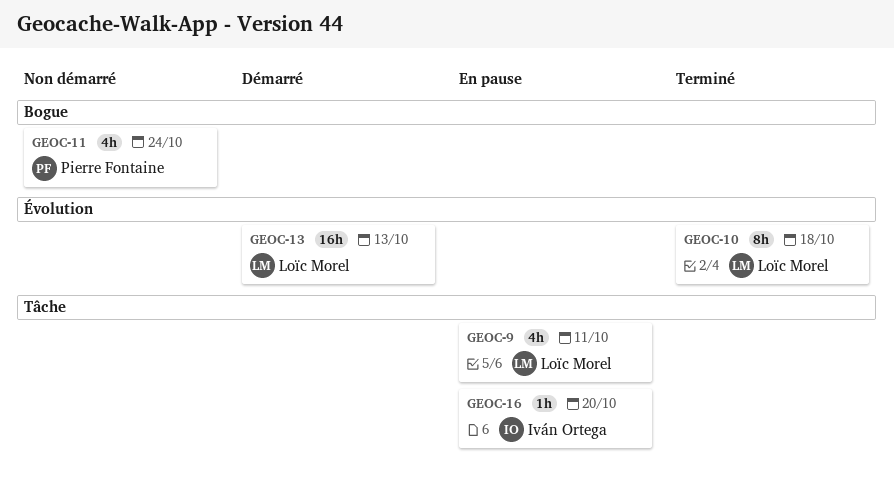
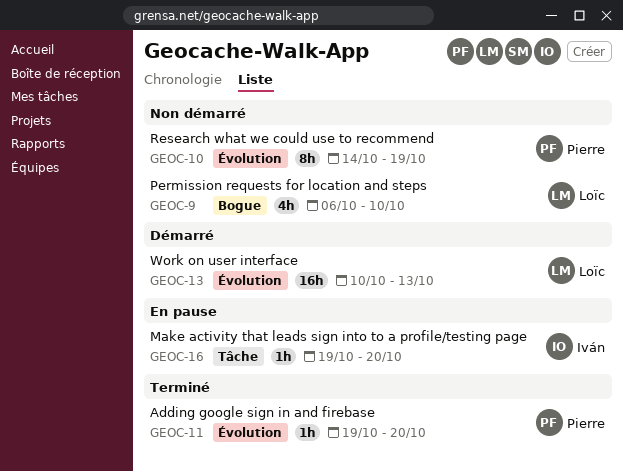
GEOC-9, status: En pause -> Non démarré
GEOC-9, label: Tâche -> Bogue
GEOC-9, due: Oct 11 -> Oct 10
GEOC-10, status: Terminé -> Non démarré
GEOC-10, owner: Loïc Morel -> Pierre Fontaine
GEOC-10, due: Oct 18 -> Oct 19
GEOC-11, status: Non démarré -> Terminé
GEOC-11, label: Bogue -> Évolution
GEOC-11, estimate: 4h -> 1h
GEOC-11, due: Oct 24 -> Oct 20

